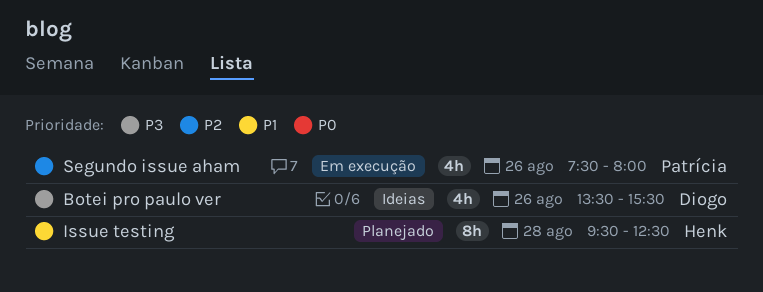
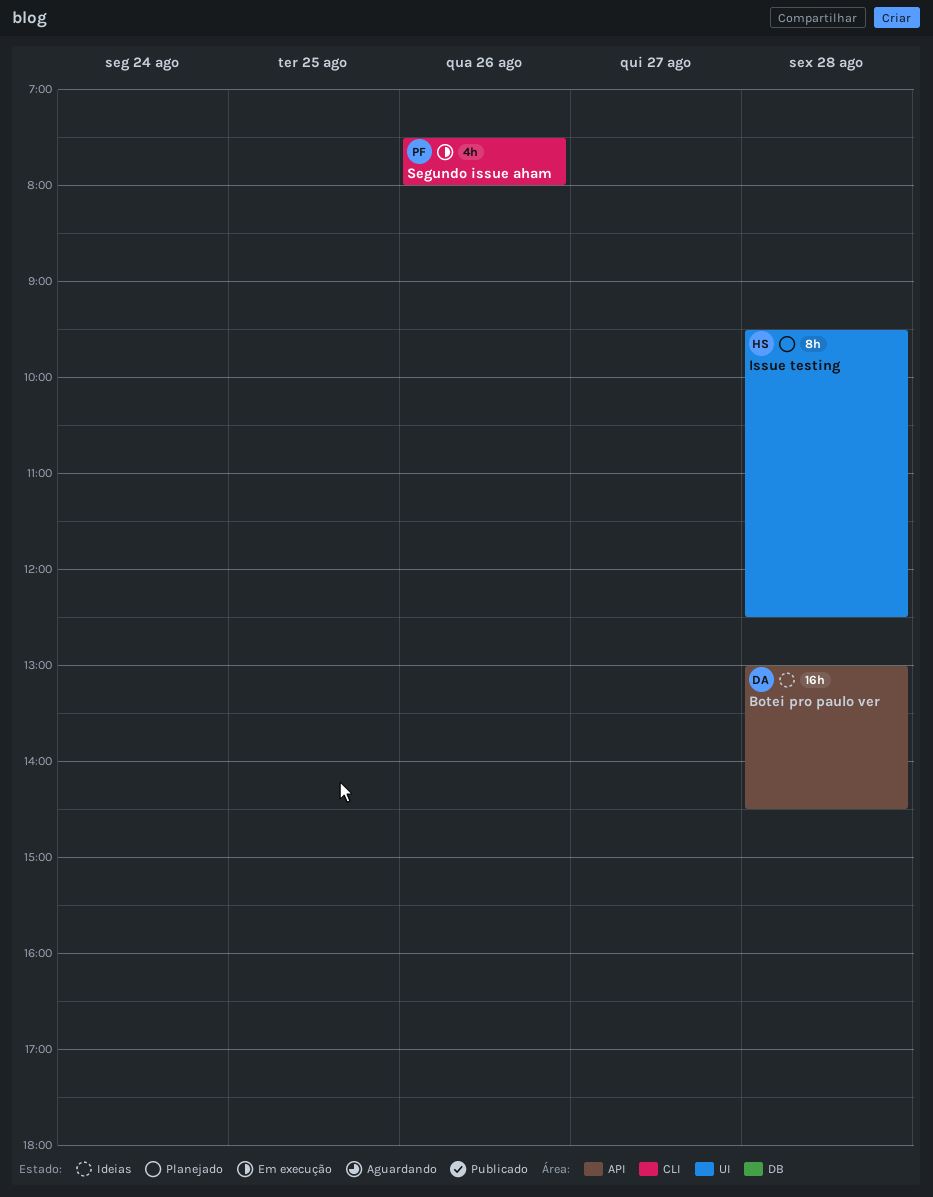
Botei pro paulo ver, estimate: 4h -> 16h
Botei pro paulo ver, day: Aug 26 -> Aug 28
Botei pro paulo ver, begins: 13:30 -> 13:00
Botei pro paulo ver, ends: 15:30 -> 14:30

